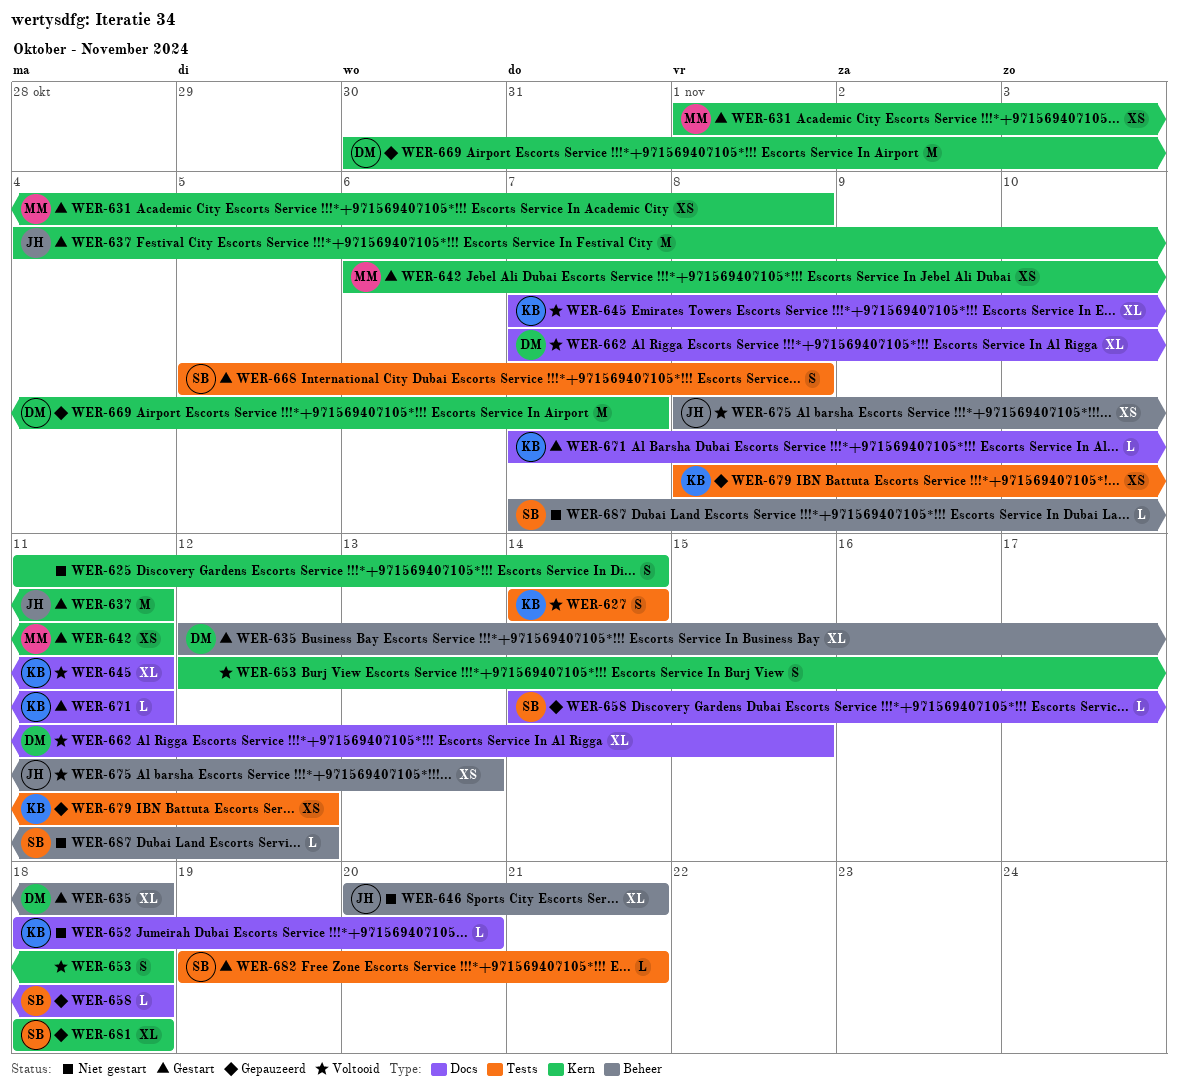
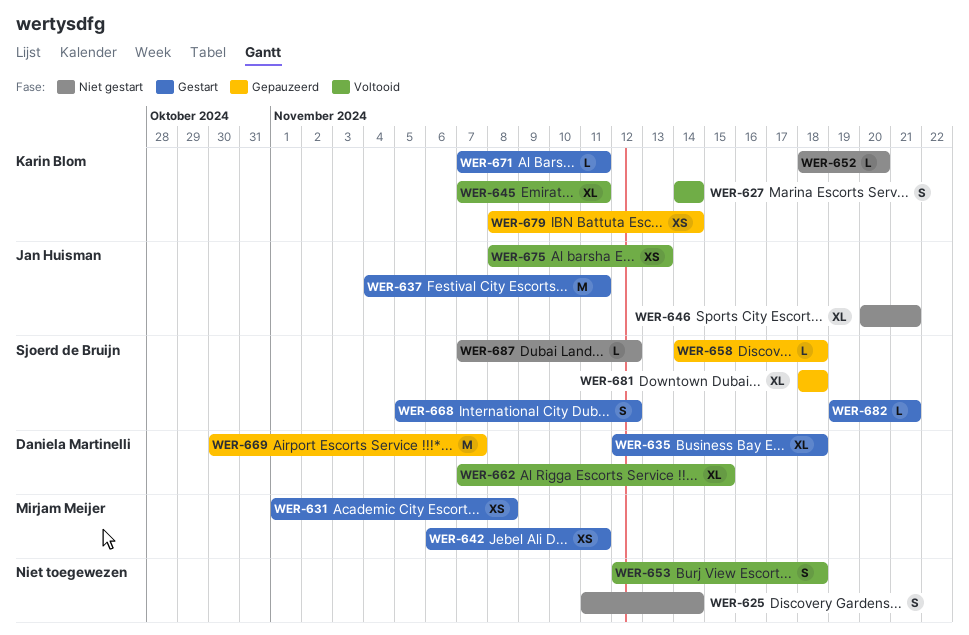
WER-668, due: Nov 8 -> Nov 12
WER-679, due: Nov 12 -> Nov 14

